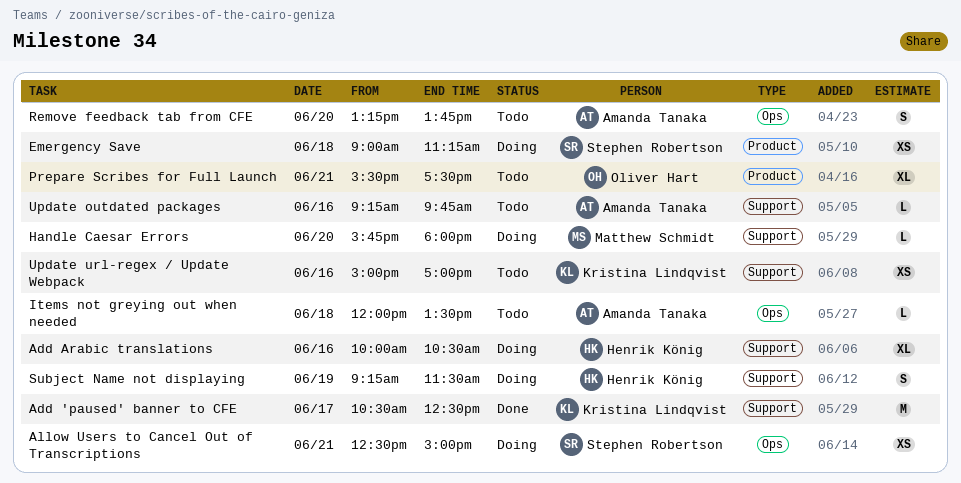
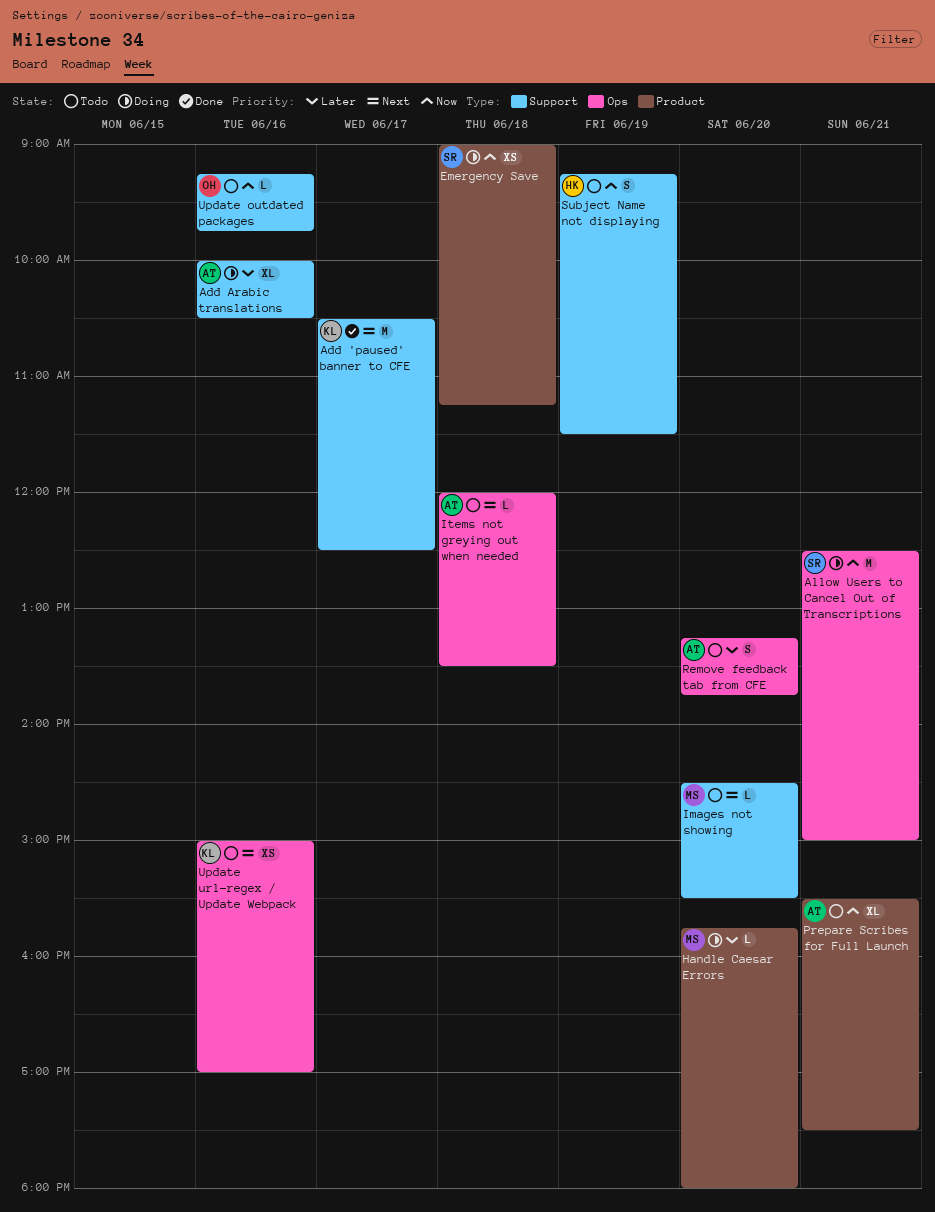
Add Arabic translations, owner: Henrik König -> Amanda Tanaka
Allow Users to Cancel Out of Transcriptions, estimate: XS -> M
Handle Caesar Errors, label: Support -> Product
Images not showing: none -> present
Prepare Scribes for Full Launch, owner: Oliver Hart -> Amanda Tanaka
Subject Name not displaying, status: Doing -> Todo
Update outdated packages, owner: Amanda Tanaka -> Oliver Hart
Update url-regex / Update Webpack, label: Support -> Ops

